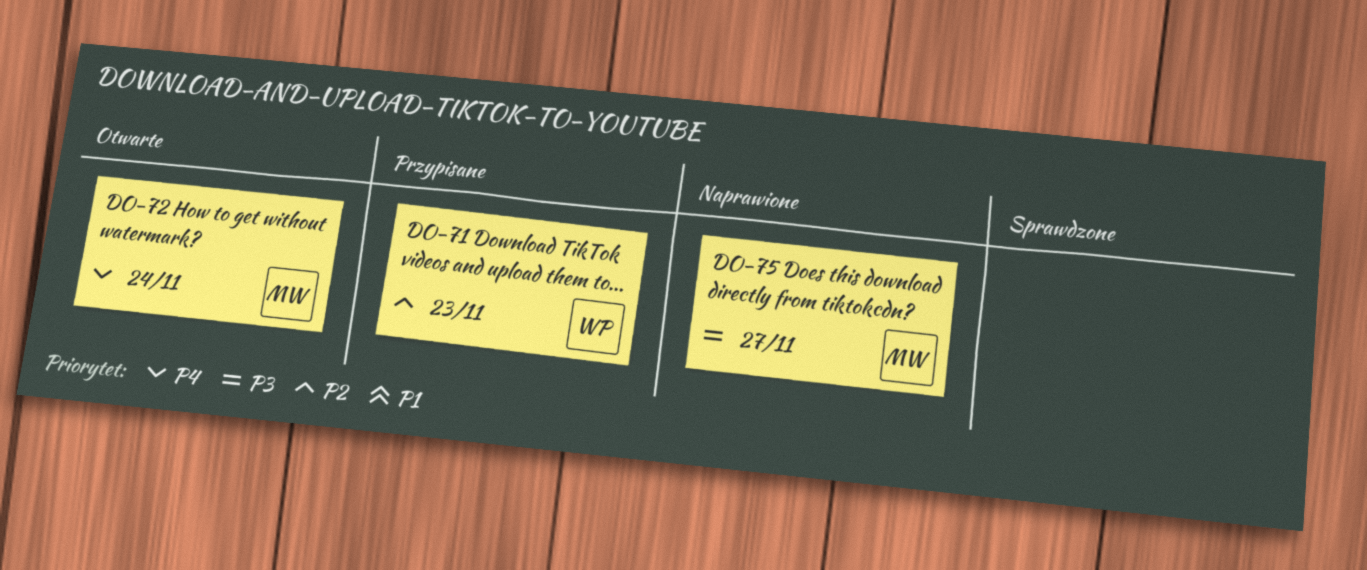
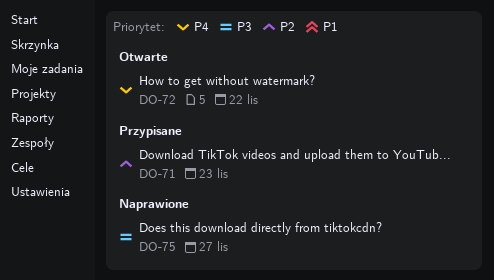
DO-72, due: Nov 24 -> Nov 22

